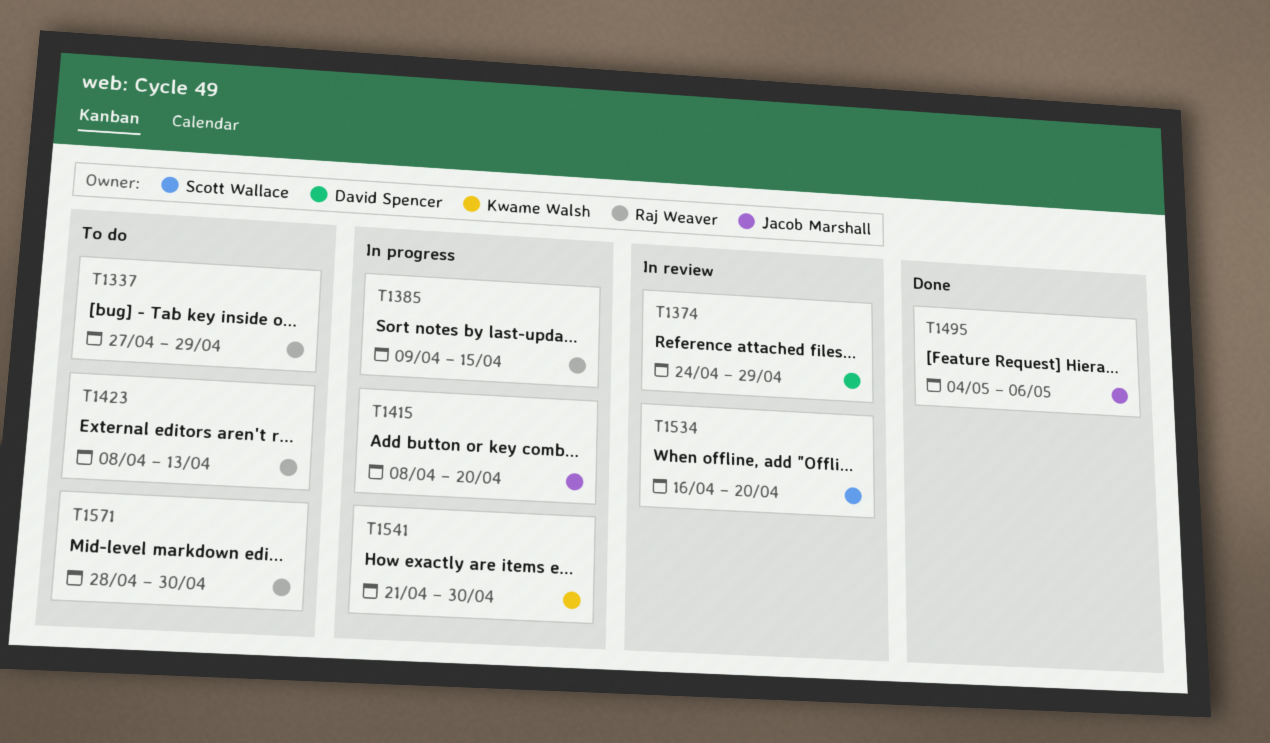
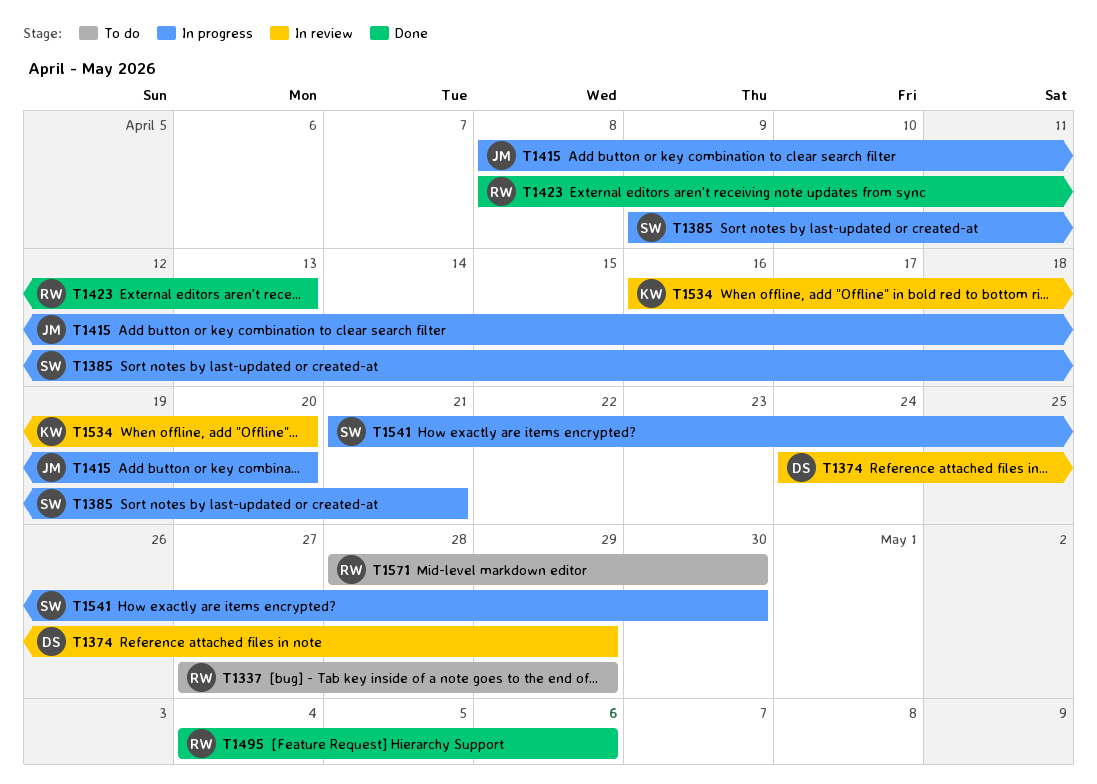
T1385, owner: Raj Weaver -> Scott Wallace
T1385, due: Apr 15 -> Apr 21
T1423, status: To do -> Done
T1495, owner: Jacob Marshall -> Raj Weaver
T1534, owner: Scott Wallace -> Kwame Walsh
T1541, owner: Kwame Walsh -> Scott Wallace

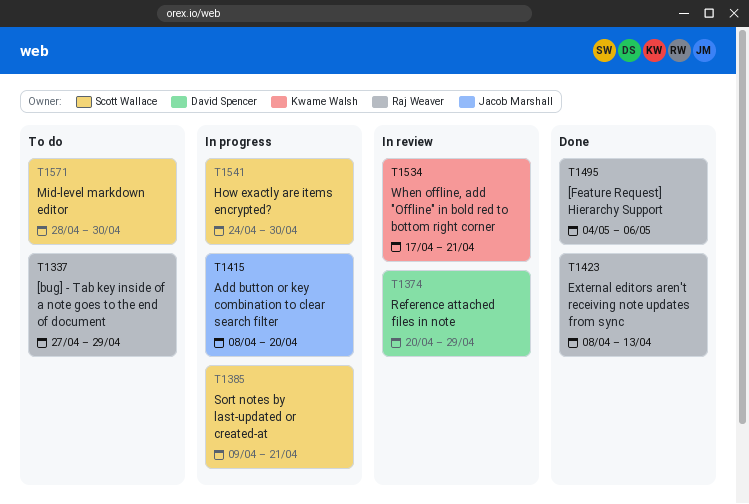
T1374, start: Apr 24 -> Apr 20
T1534, start: Apr 16 -> Apr 17
T1534, due: Apr 20 -> Apr 21
T1541, start: Apr 21 -> Apr 24
T1571, owner: Raj Weaver -> Scott Wallace

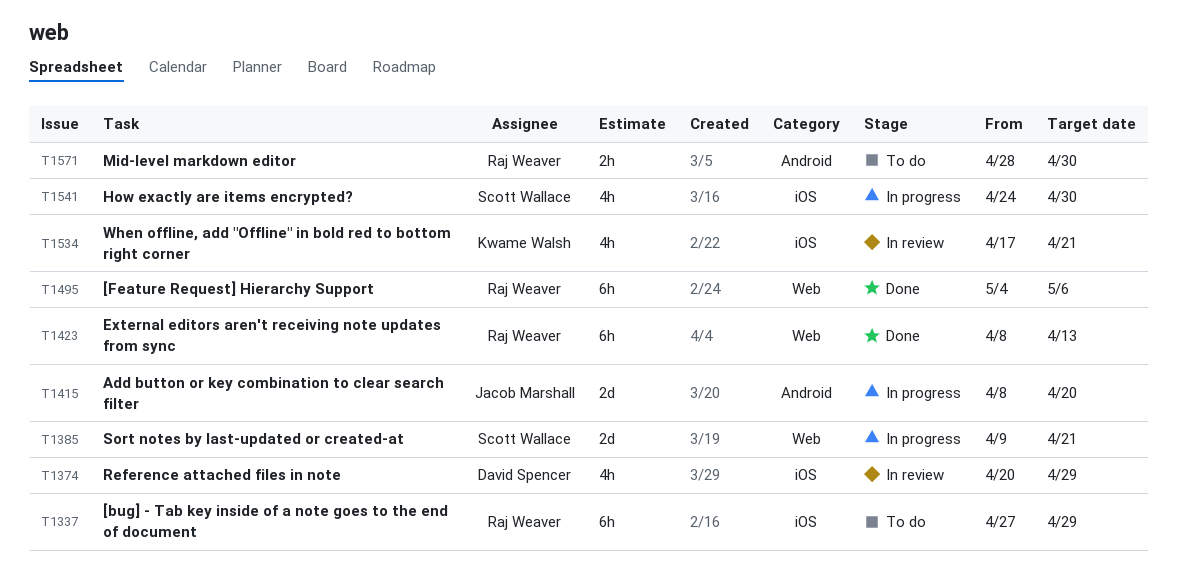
T1571, owner: Scott Wallace -> Raj Weaver

